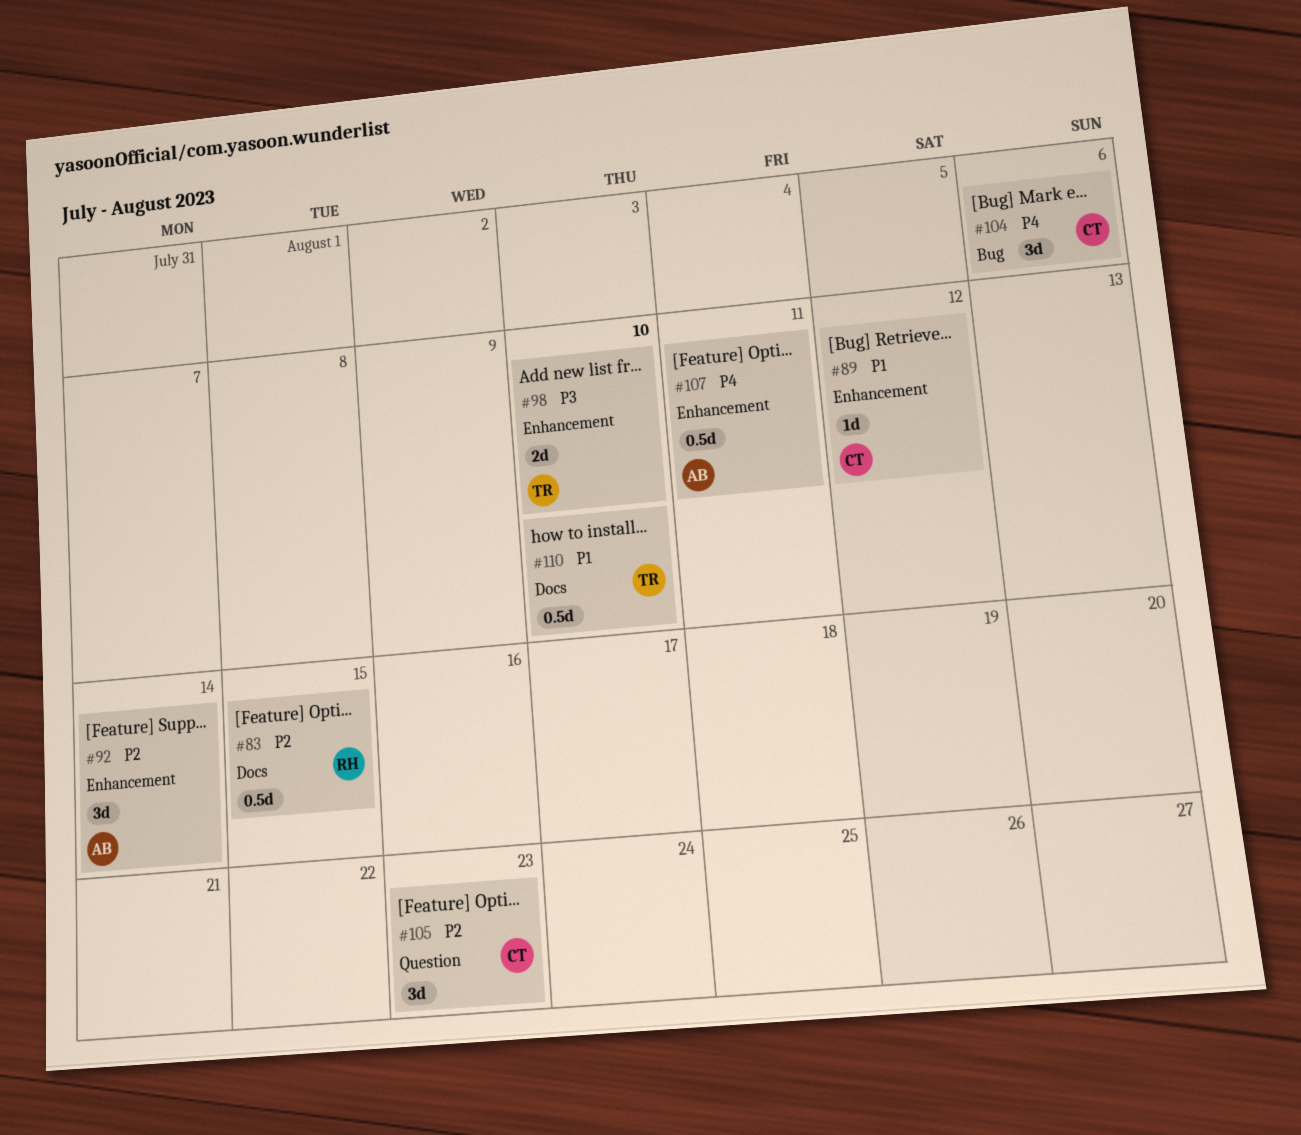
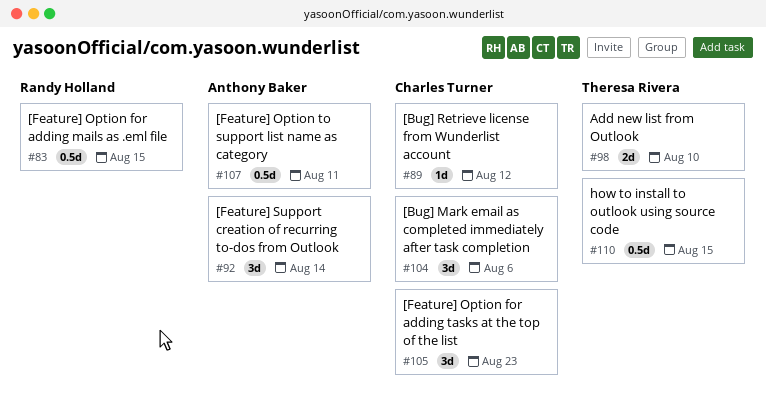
#110, due: Aug 10 -> Aug 15

